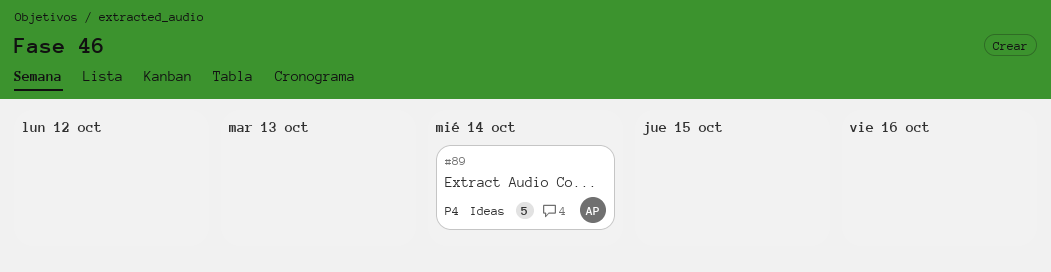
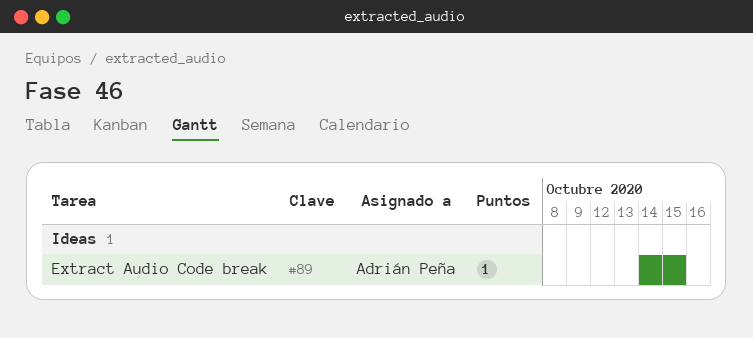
#89, estimate: 5 -> 1
#89, due: Oct 14 -> Oct 15

